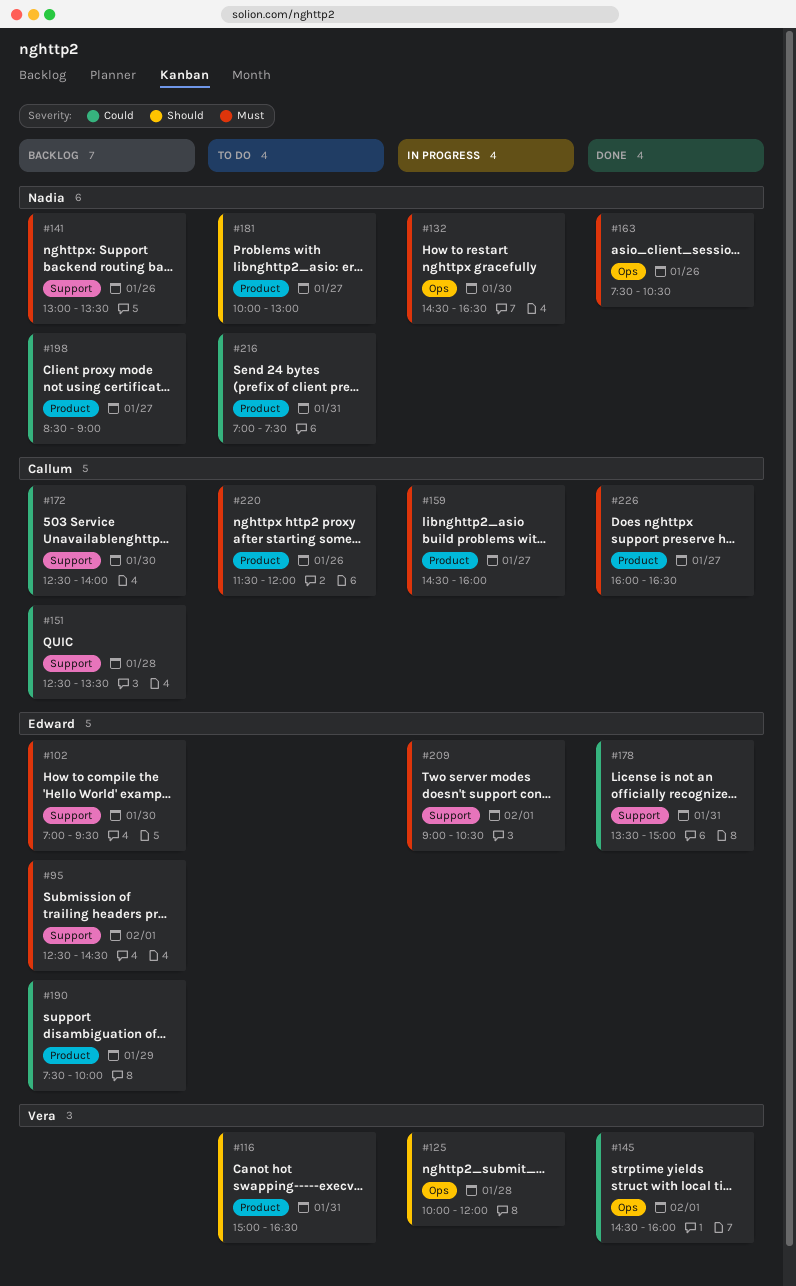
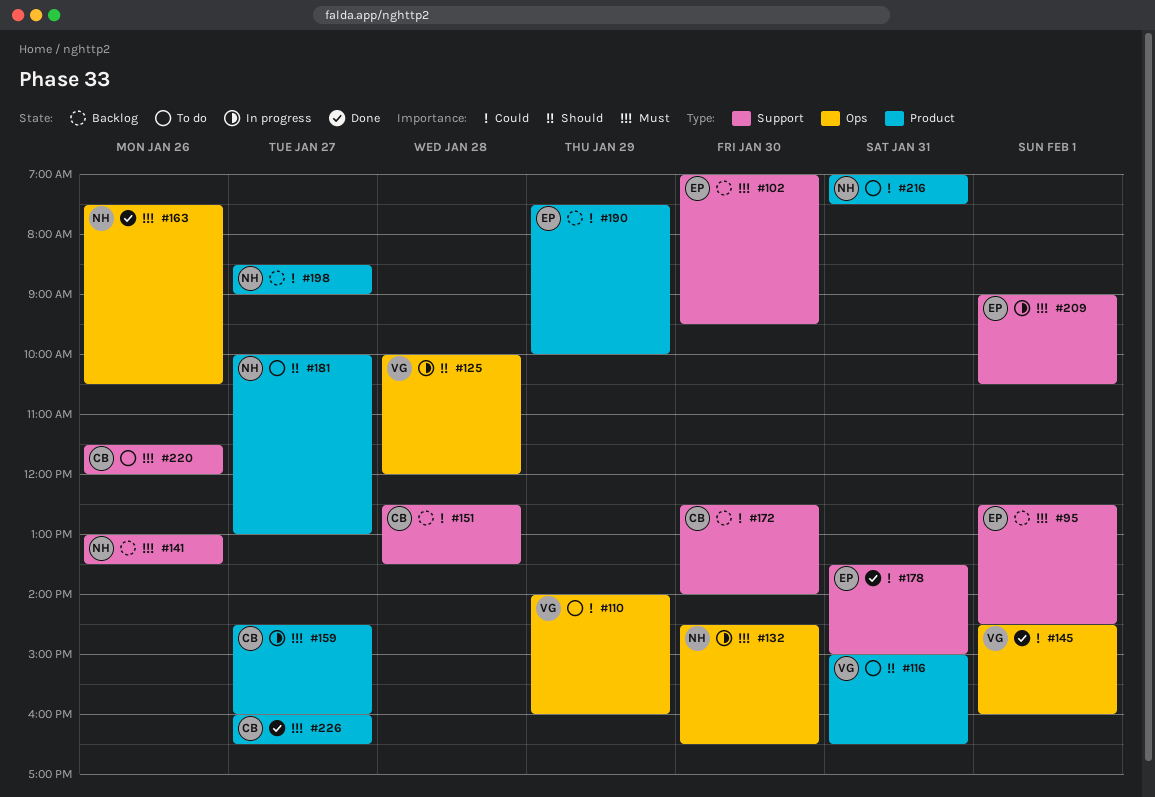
#110: none -> present
#220, label: Product -> Support

